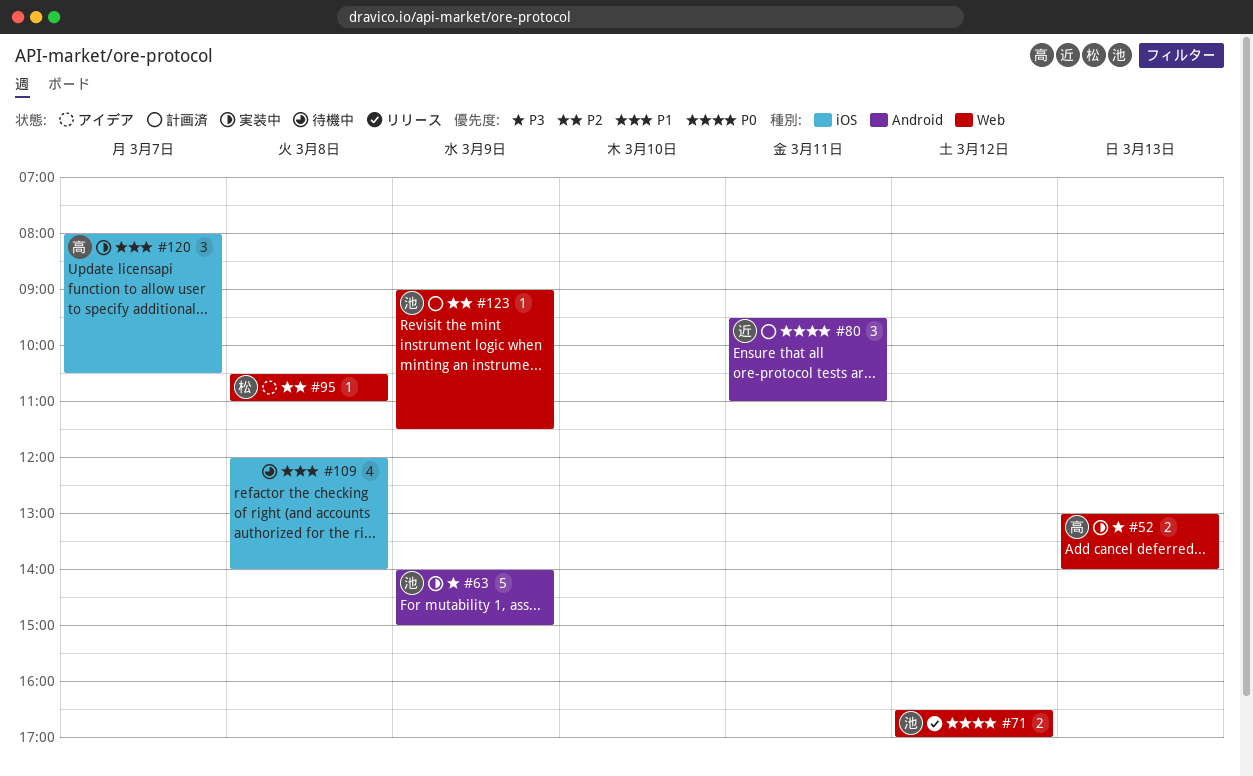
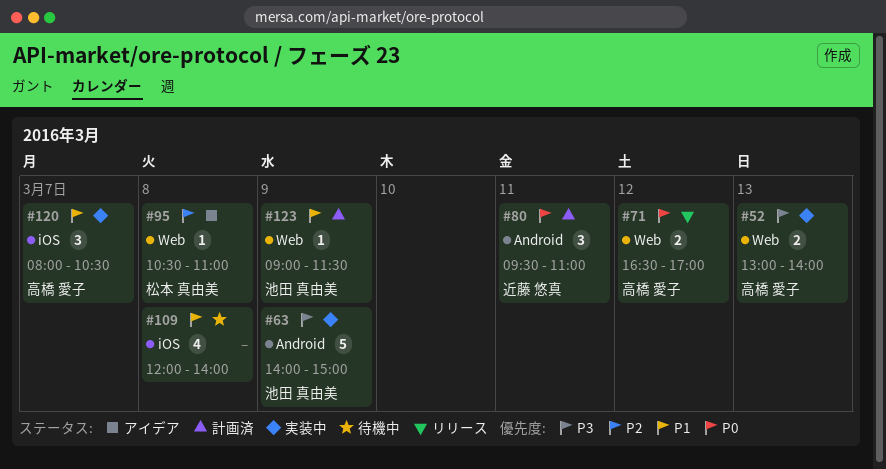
#71, owner: 池田 真由美 -> 高橋 愛子
#123, priority: P2 -> P1

